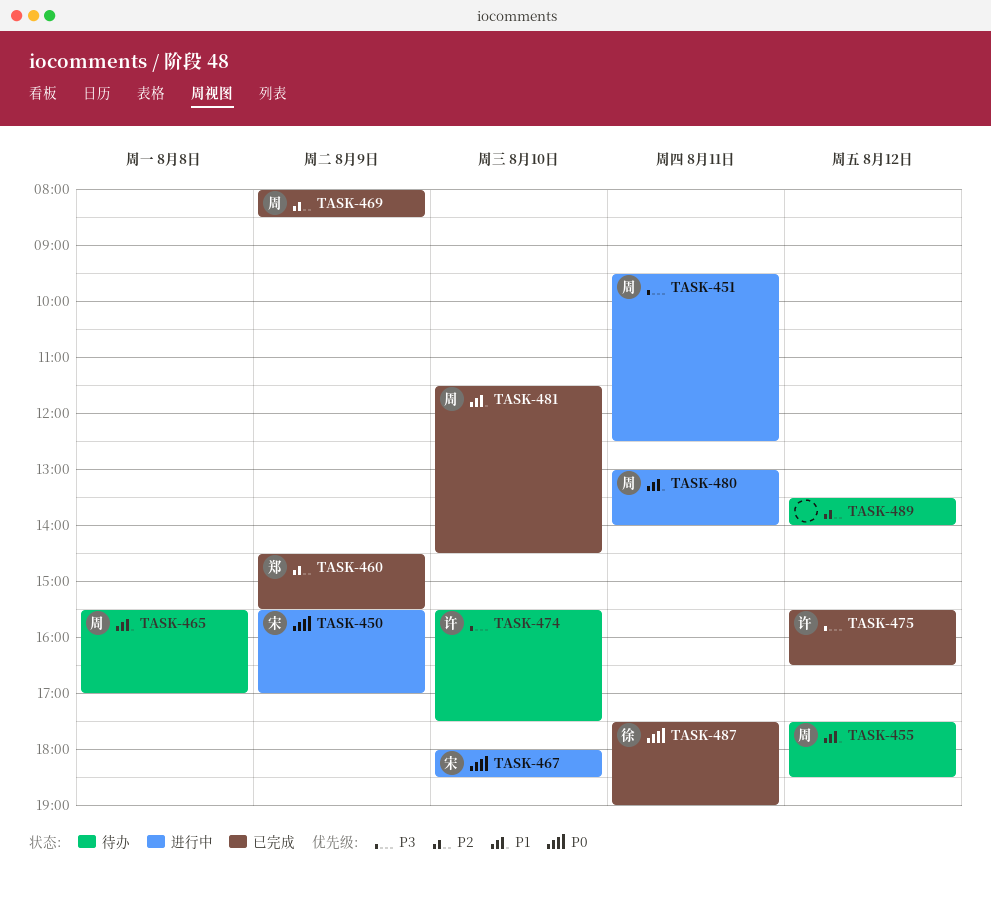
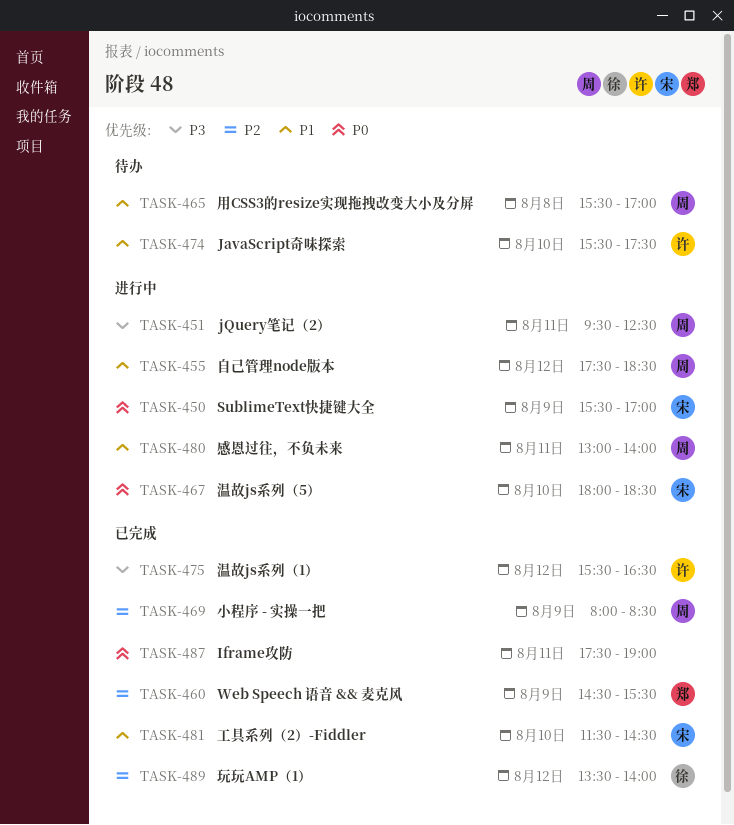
TASK-455, status: 待办 -> 进行中
TASK-474, priority: P3 -> P1
TASK-481, owner: 周 -> 宋
TASK-487, owner: 徐 -> none
TASK-489, status: 待办 -> 已完成
TASK-489, owner: none -> 徐

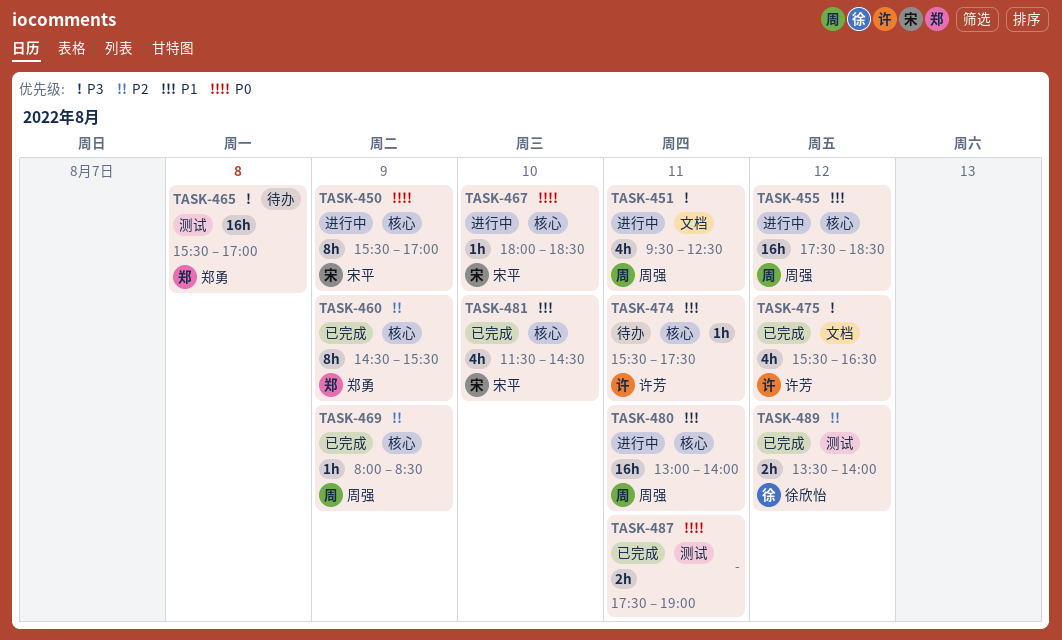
TASK-465, owner: 周强 -> 郑勇
TASK-465, priority: P1 -> P3
TASK-474, day: Aug 10 -> Aug 11

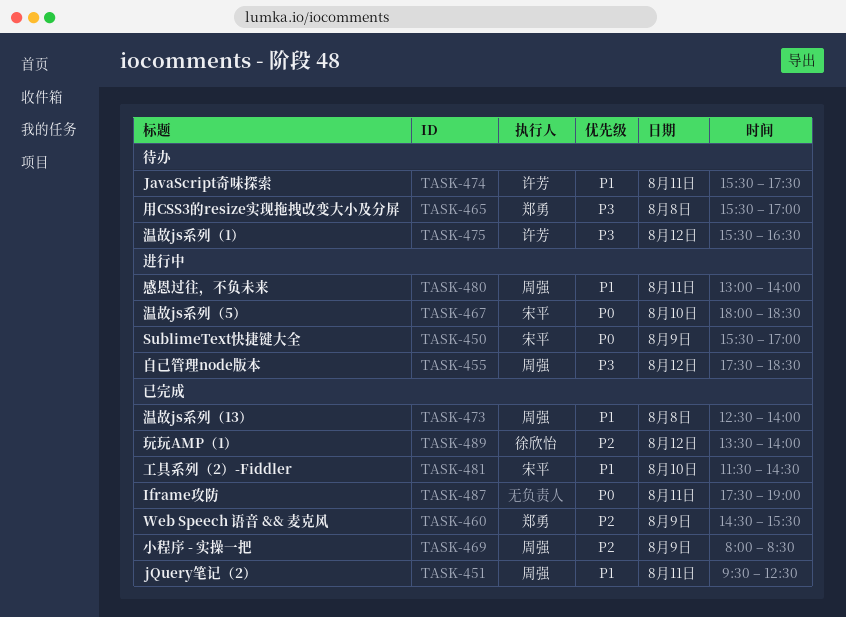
TASK-451, status: 进行中 -> 已完成
TASK-451, priority: P3 -> P1
TASK-455, priority: P1 -> P3
TASK-473: none -> present
TASK-475, status: 已完成 -> 待办

